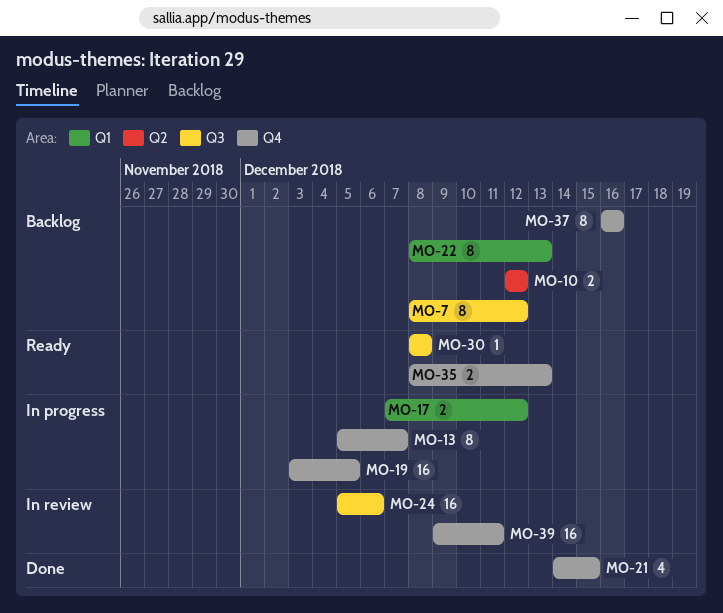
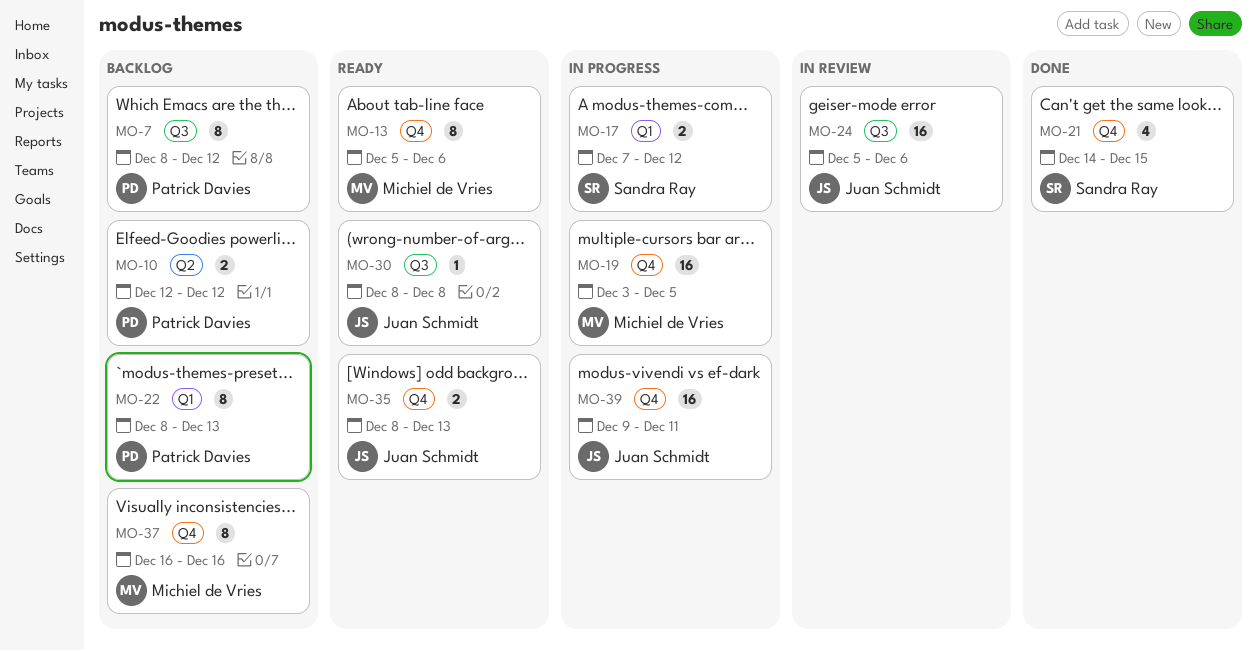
MO-13, status: In progress -> Ready
MO-13, due: Dec 7 -> Dec 6
MO-39, status: In review -> In progress

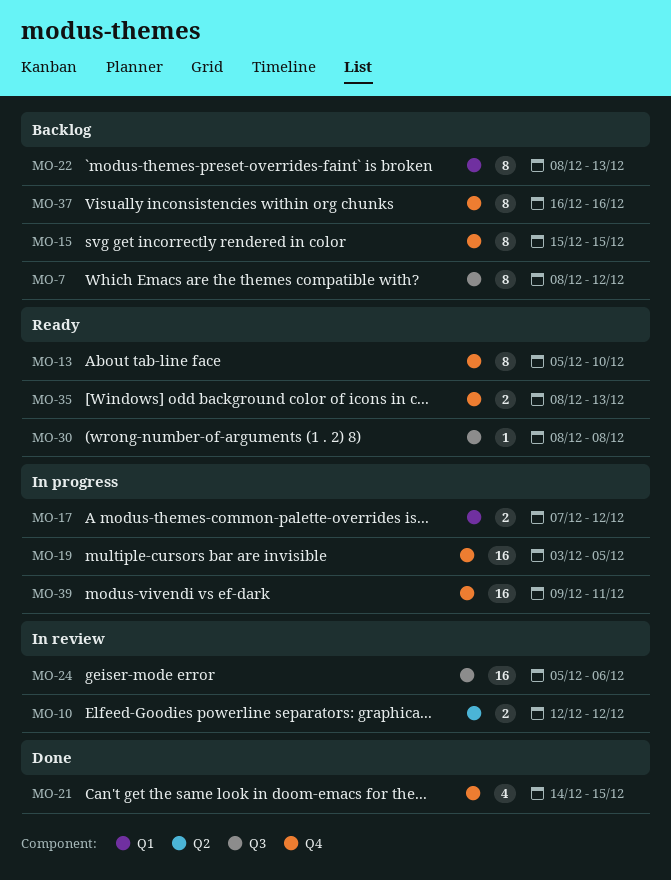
MO-10, status: Backlog -> In review
MO-13, due: Dec 6 -> Dec 10
MO-15: none -> present

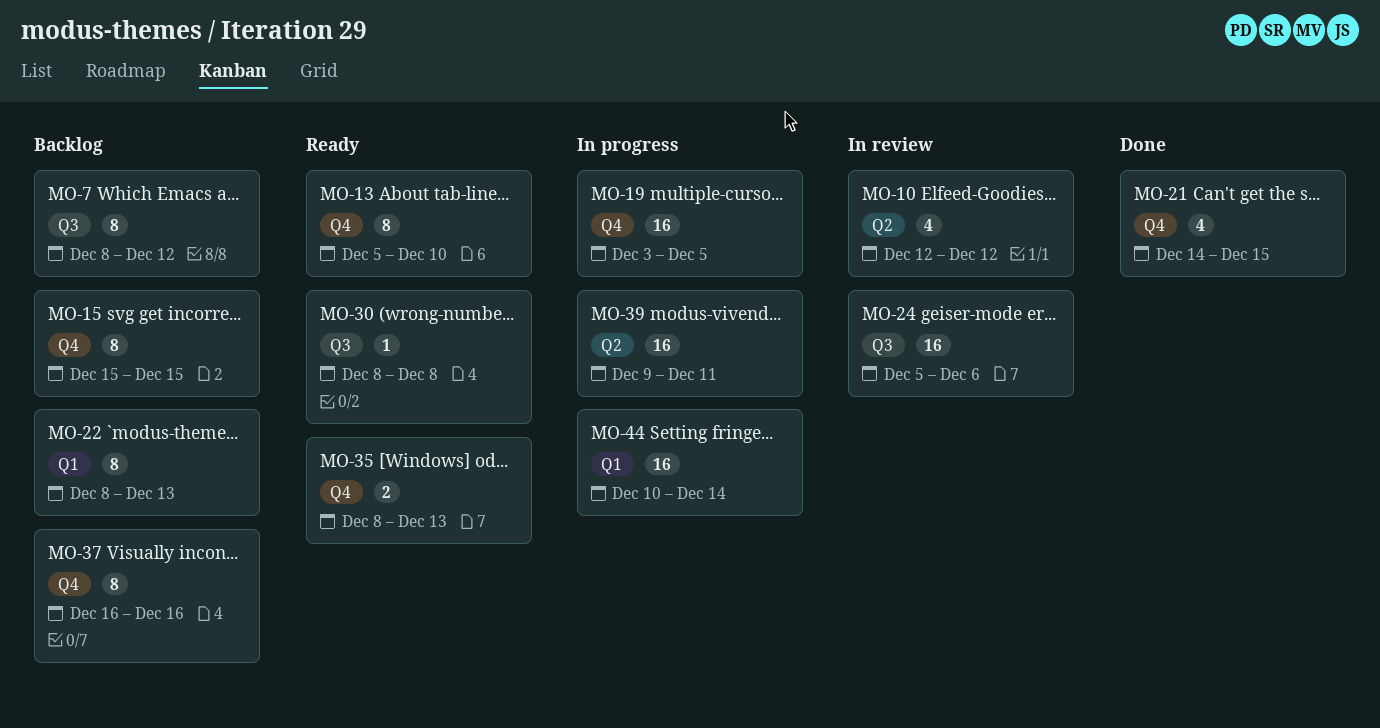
MO-10, estimate: 2 -> 4
MO-17: present -> none
MO-39, label: Q4 -> Q2
MO-44: none -> present

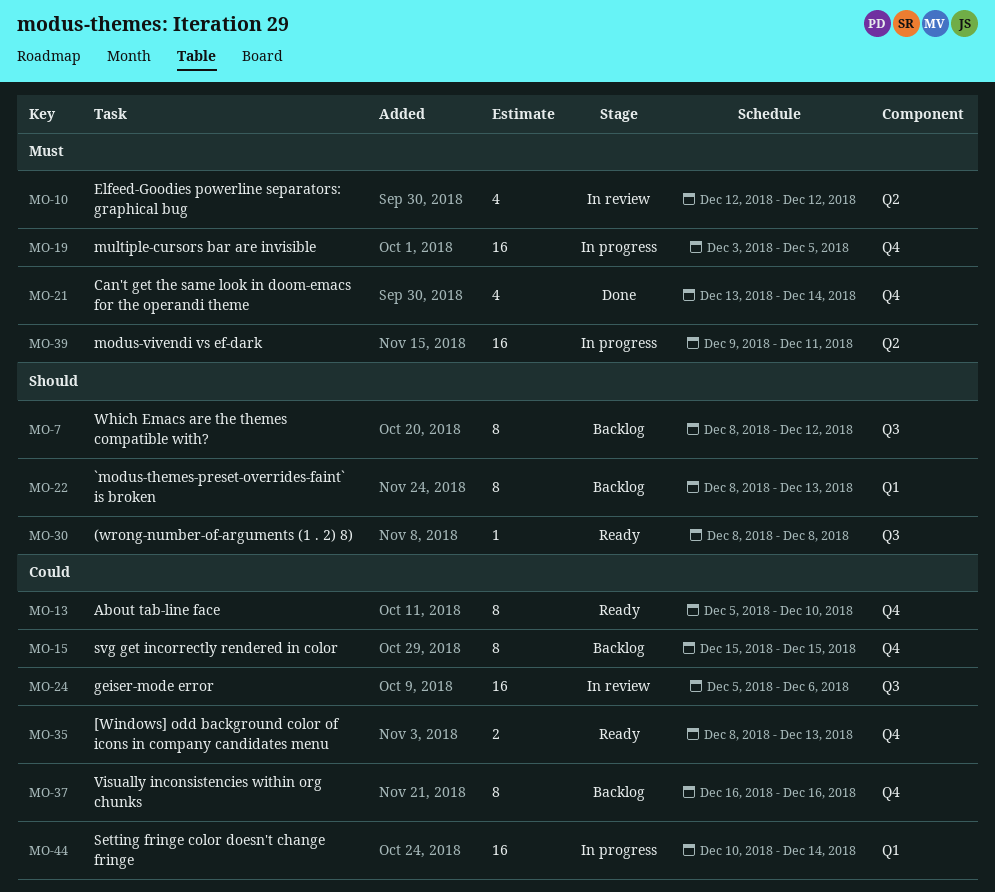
MO-21, start: Dec 14 -> Dec 13
MO-21, due: Dec 15 -> Dec 14

